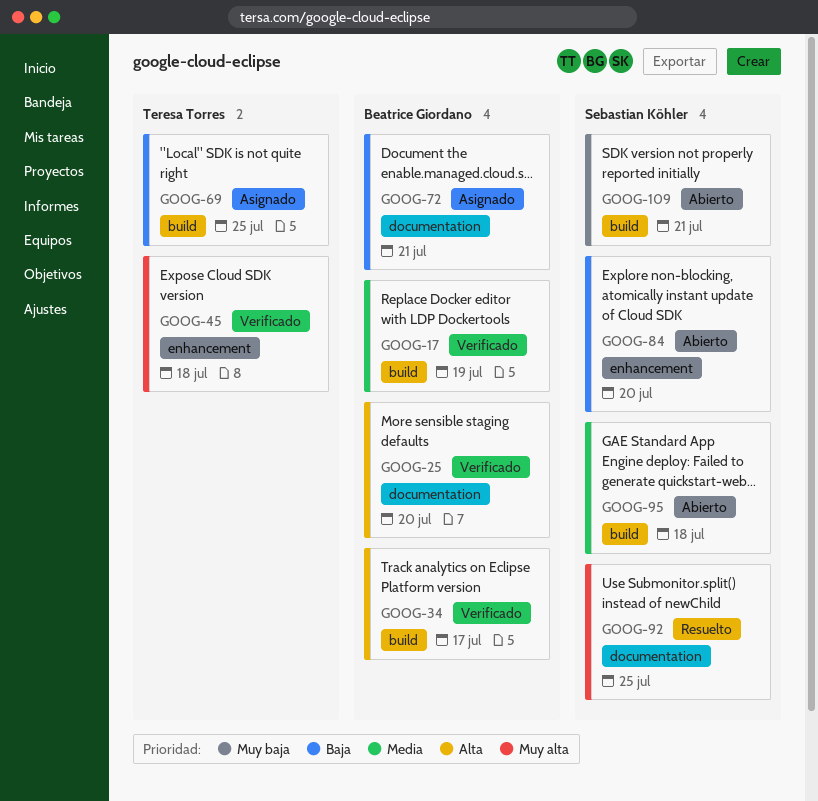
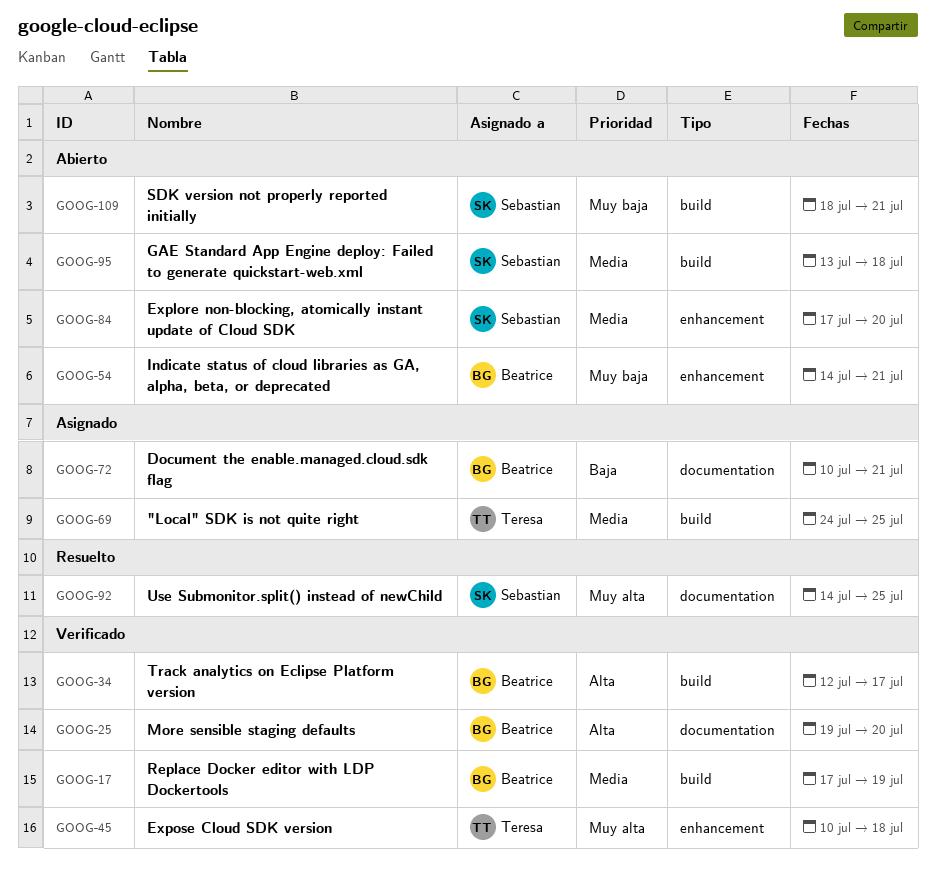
GOOG-54: none -> present
GOOG-69, priority: Baja -> Media
GOOG-84, priority: Baja -> Media

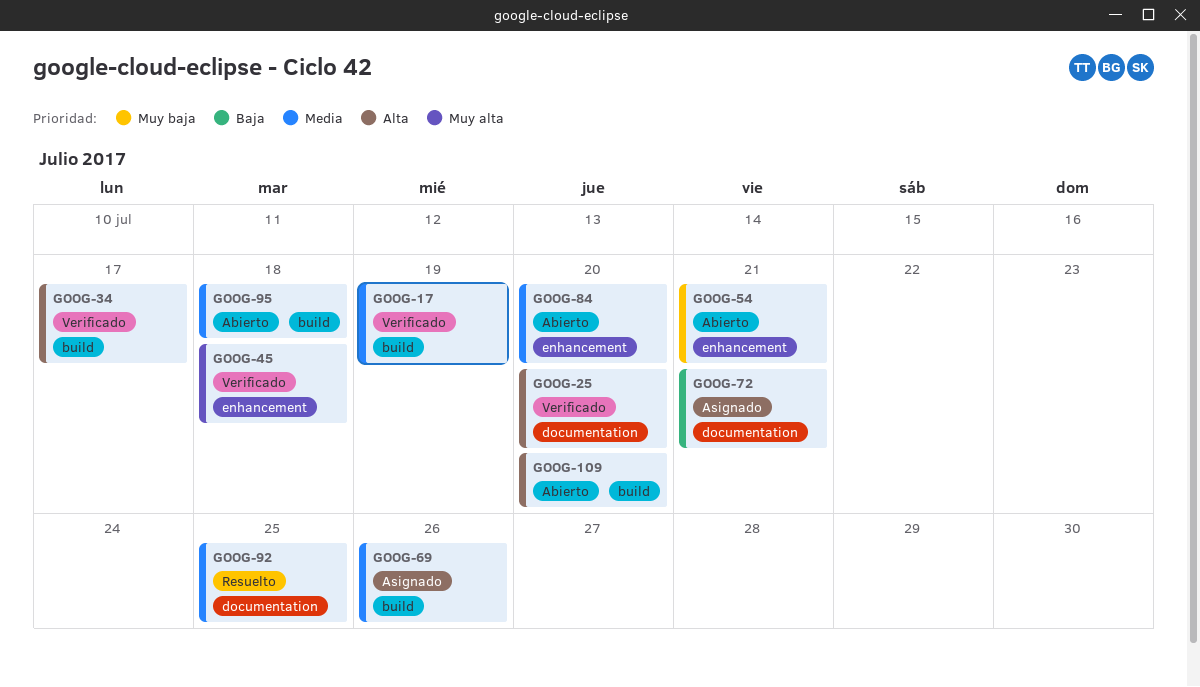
GOOG-69, due: Jul 25 -> Jul 26
GOOG-92, priority: Muy alta -> Media
GOOG-109, priority: Muy baja -> Alta
GOOG-109, due: Jul 21 -> Jul 20

